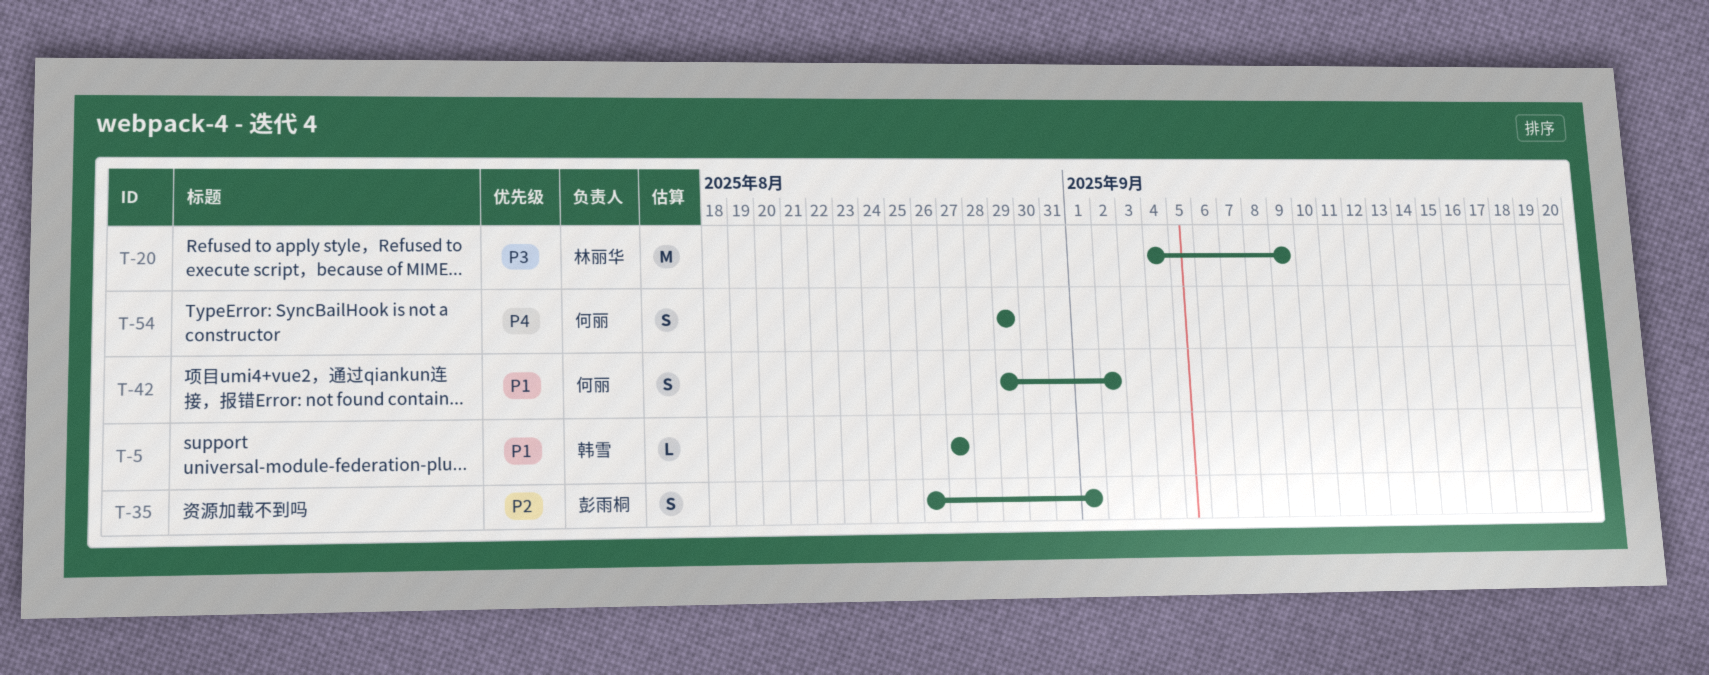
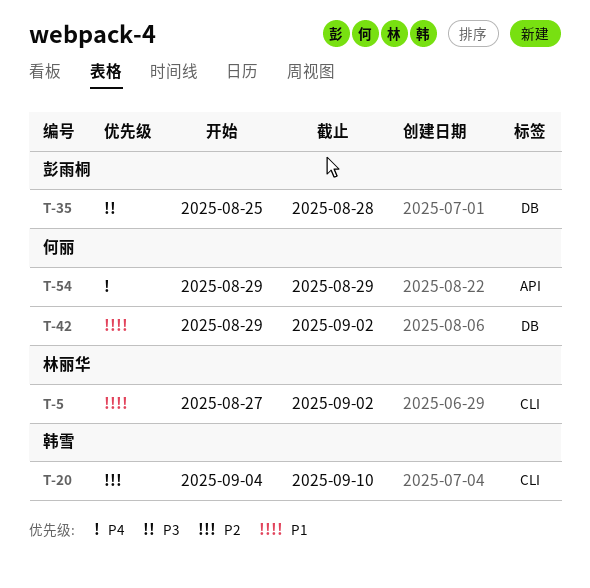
T-5, owner: 韩雪 -> 林丽华
T-5, due: Aug 27 -> Sep 2
T-20, owner: 林丽华 -> 韩雪
T-20, priority: P3 -> P2
T-20, due: Sep 9 -> Sep 10
T-35, priority: P2 -> P3
T-35, start: Aug 26 -> Aug 25
T-35, due: Sep 1 -> Aug 28

